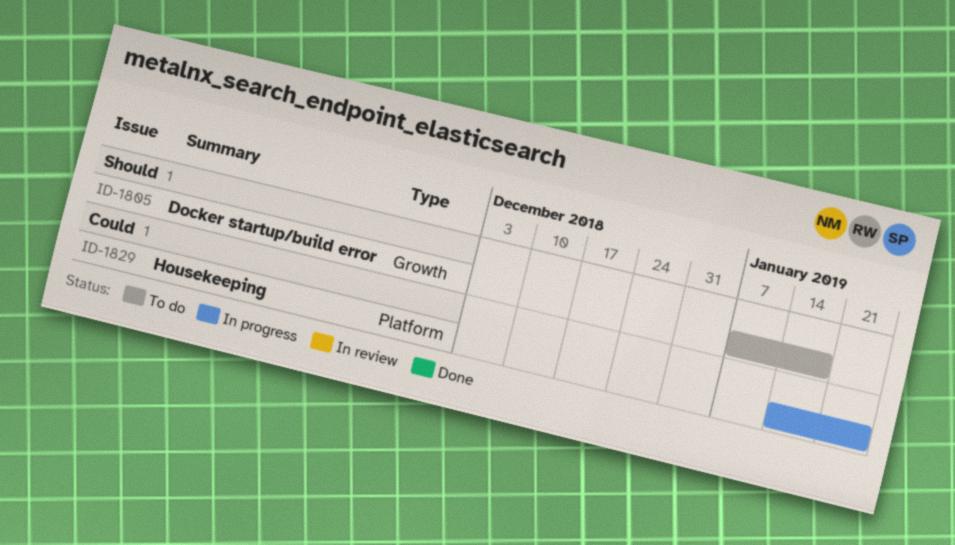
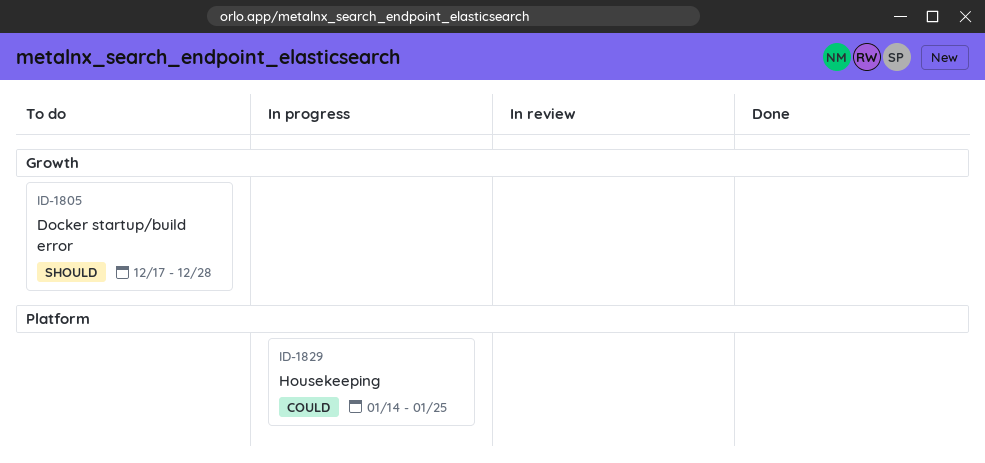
ID-1805, start: Jan 7 -> Dec 17
ID-1805, due: Jan 18 -> Dec 28

